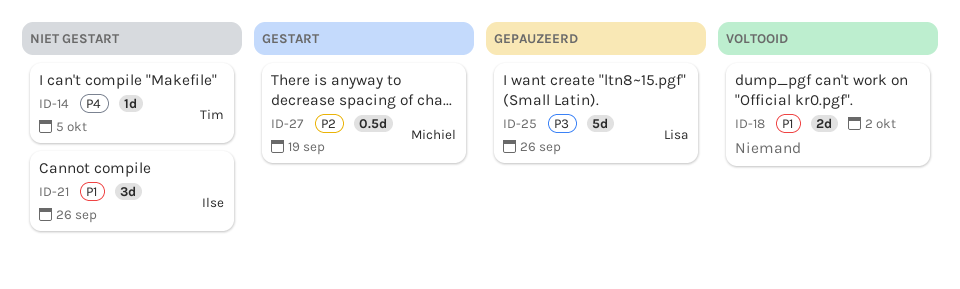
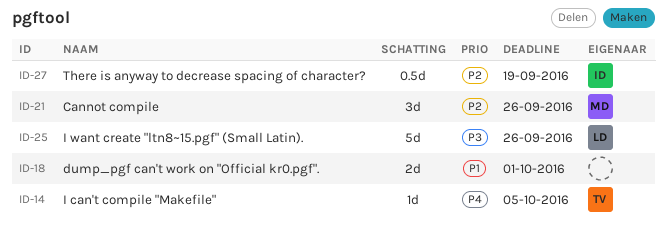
ID-18, due: Oct 2 -> Oct 1
ID-21, owner: Ilse -> Michiel
ID-21, priority: P1 -> P2
ID-27, owner: Michiel -> Ilse

